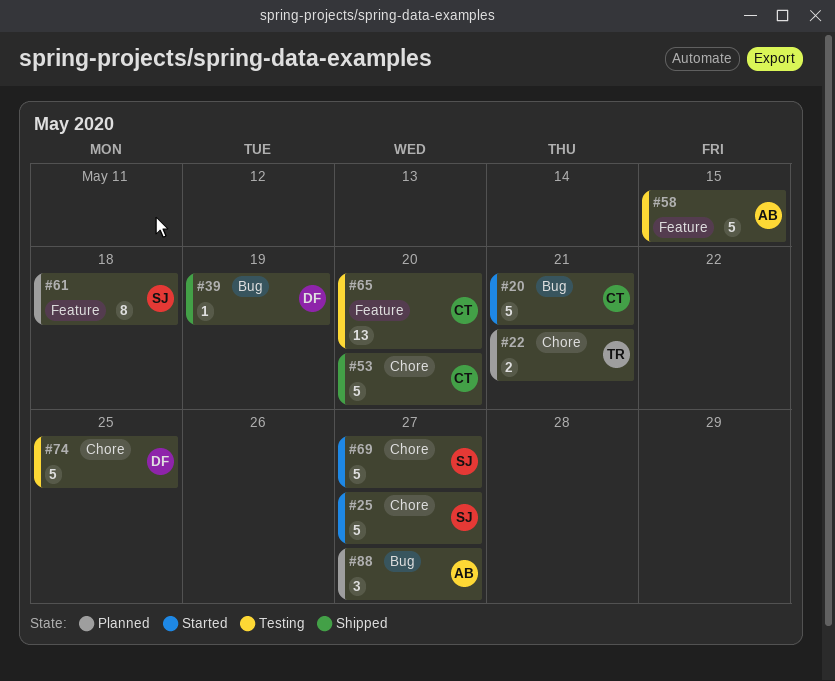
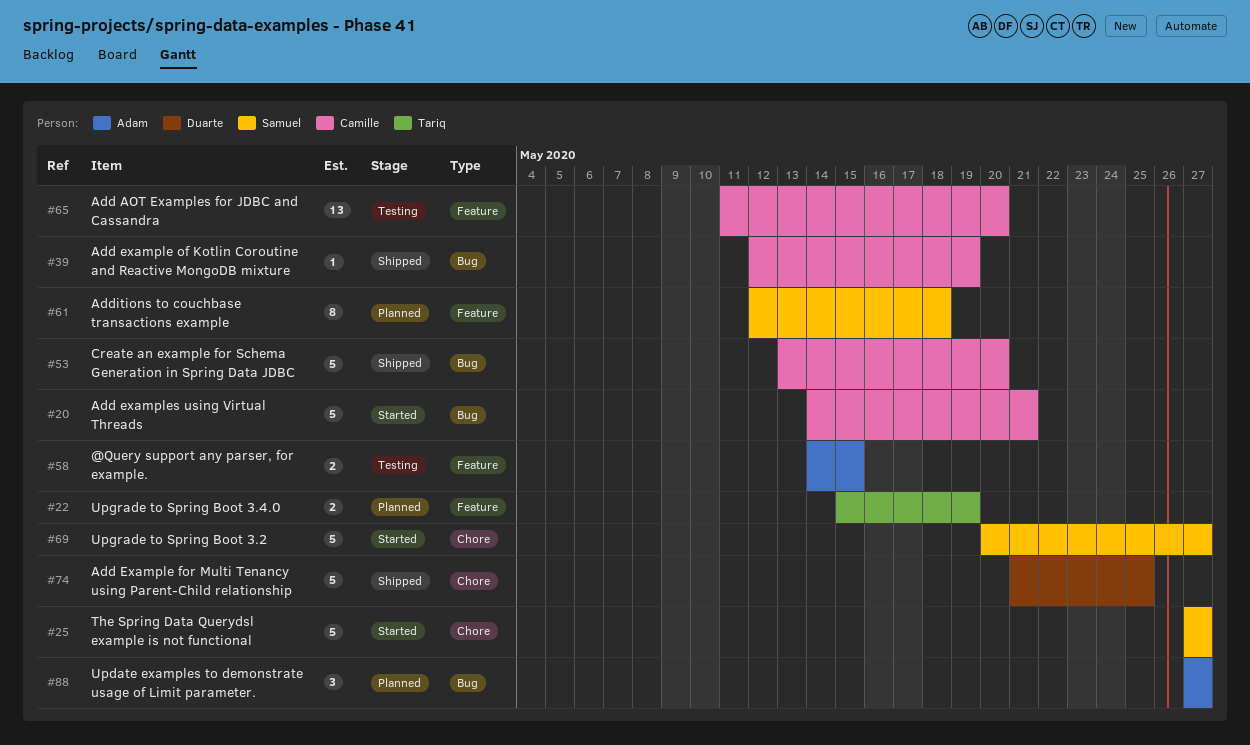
#22, label: Chore -> Feature
#22, due: May 21 -> May 19
#39, owner: Duarte -> Camille
#53, label: Chore -> Bug
#58, estimate: 5 -> 2
#74, status: Testing -> Shipped

